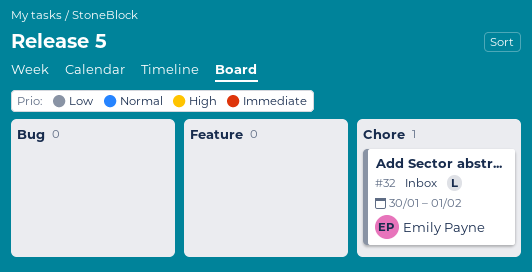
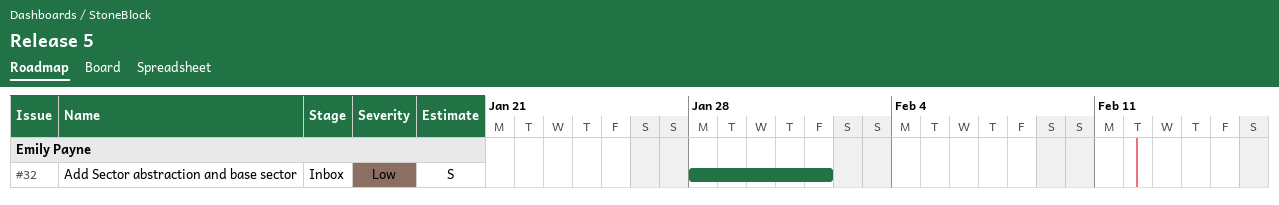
#32, estimate: L -> S
#32, start: Jan 30 -> Jan 28

